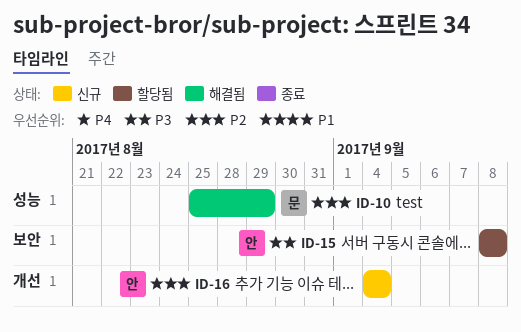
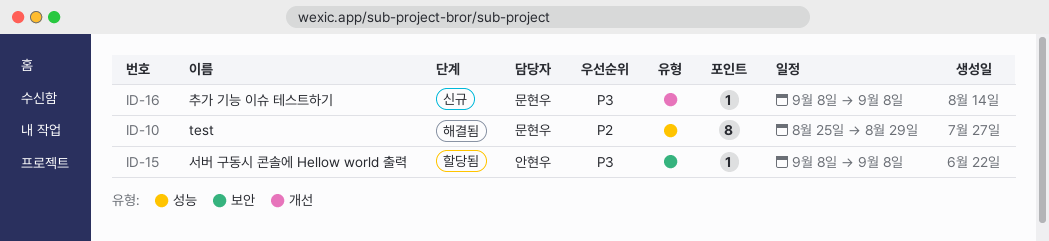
ID-16, owner: 안현우 -> 문현우
ID-16, priority: P2 -> P3
ID-16, start: Sep 4 -> Sep 8
ID-16, due: Sep 4 -> Sep 8

